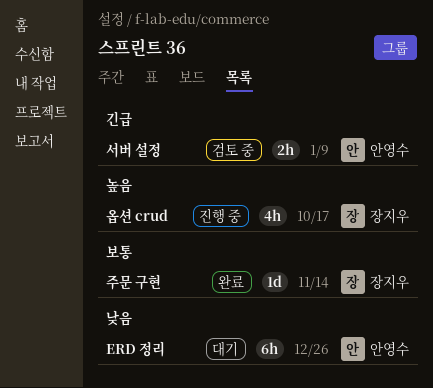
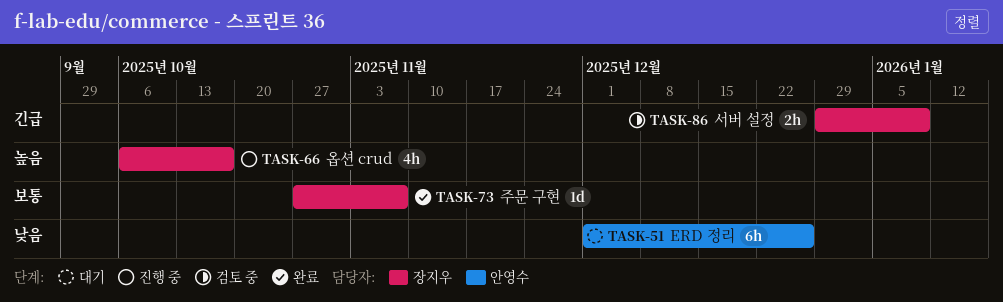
서버 설정, owner: 안영수 -> 장지우
주문 구현, due: Nov 14 -> Nov 7

